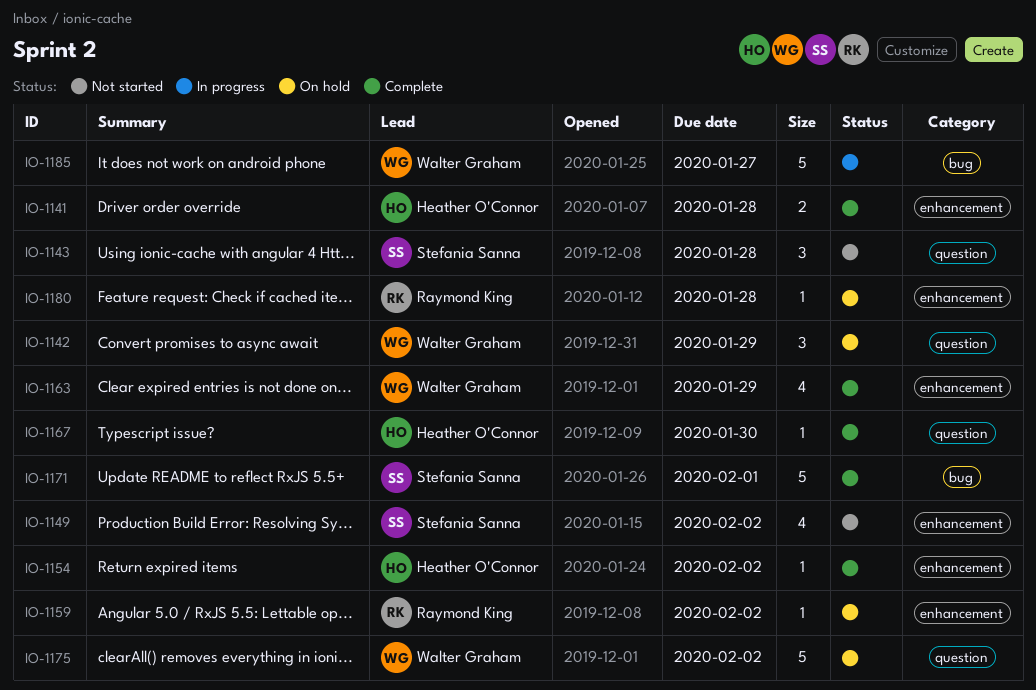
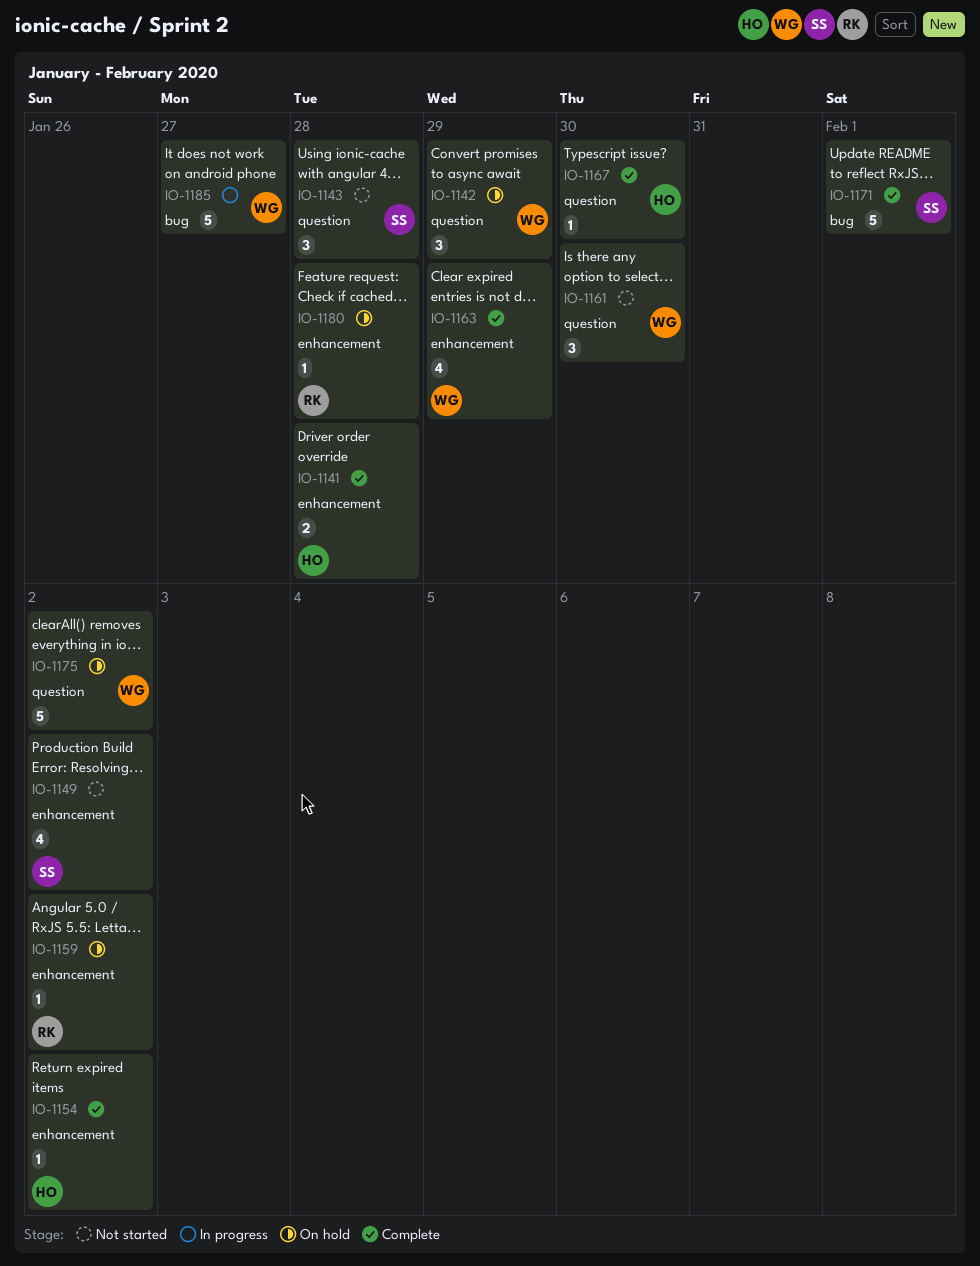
IO-1161: none -> present

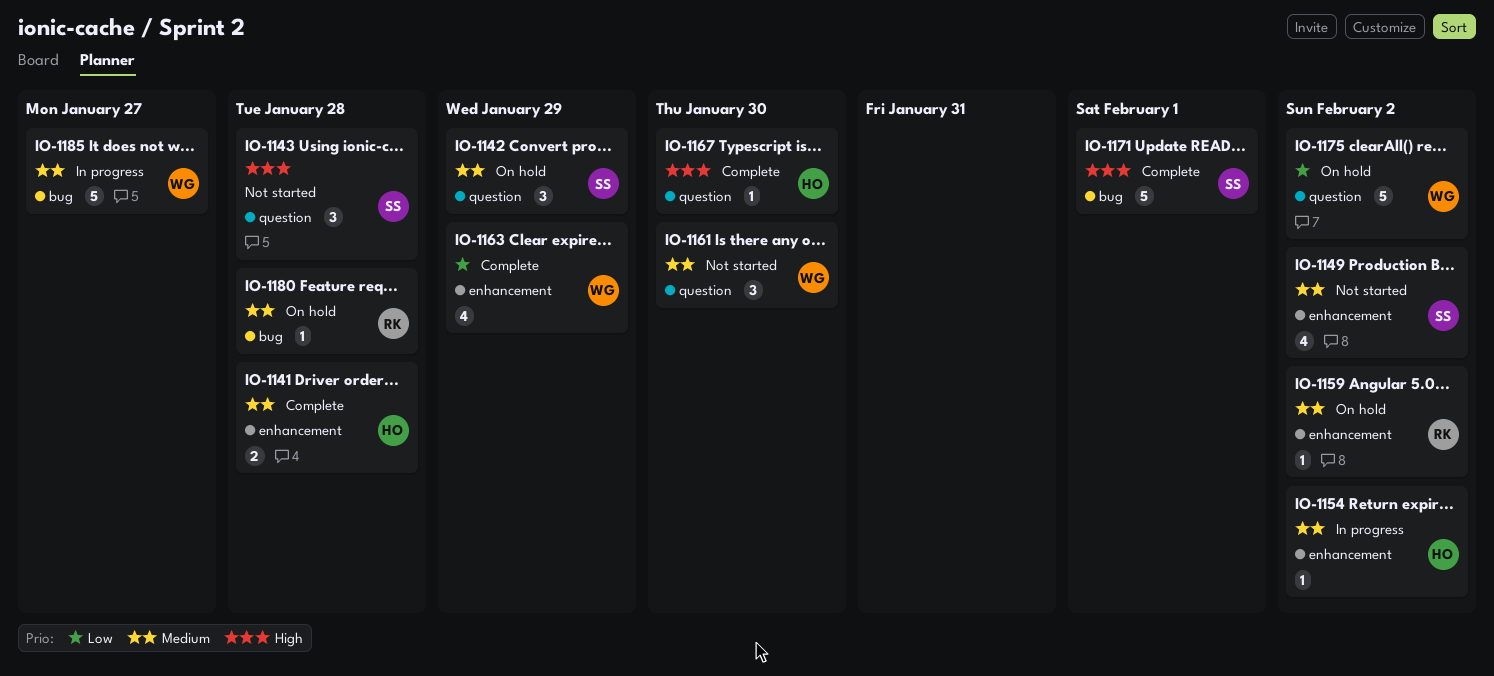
IO-1142, owner: WG -> SS
IO-1154, status: Complete -> In progress
IO-1180, label: enhancement -> bug

